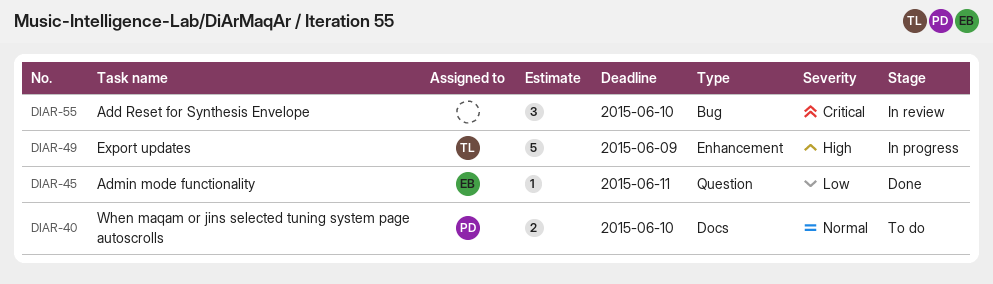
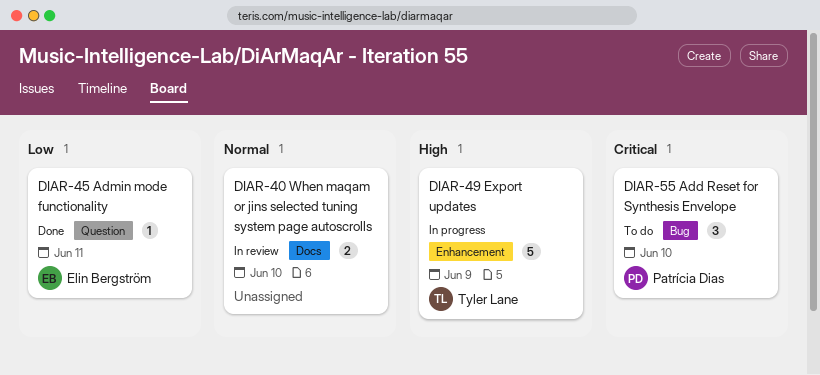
DIAR-40, status: To do -> In review
DIAR-40, owner: Patrícia Dias -> none
DIAR-55, status: In review -> To do
DIAR-55, owner: none -> Patrícia Dias

